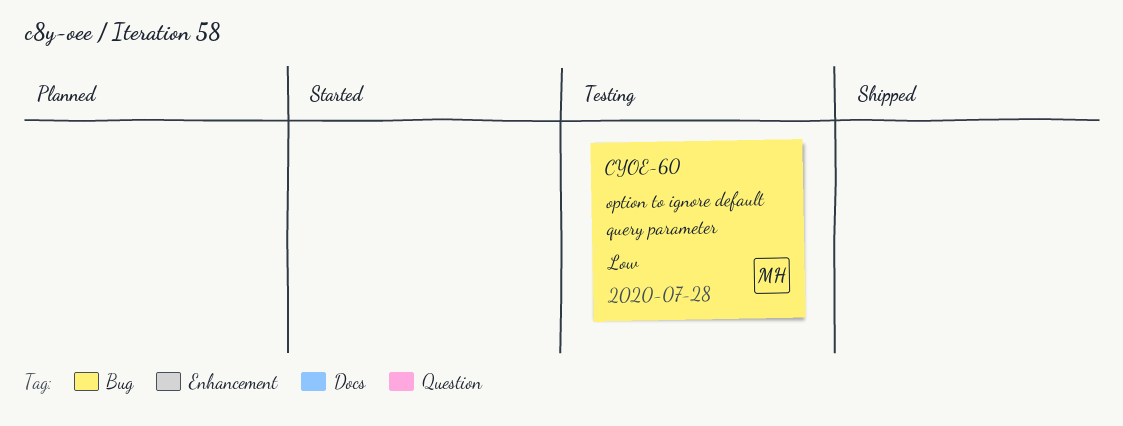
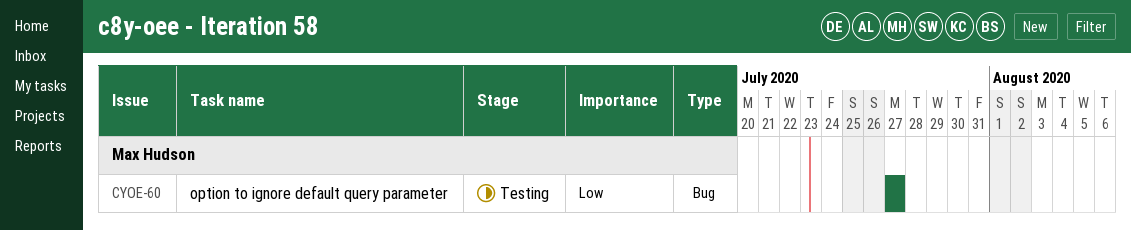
CYOE-60, due: Jul 28 -> Jul 27

